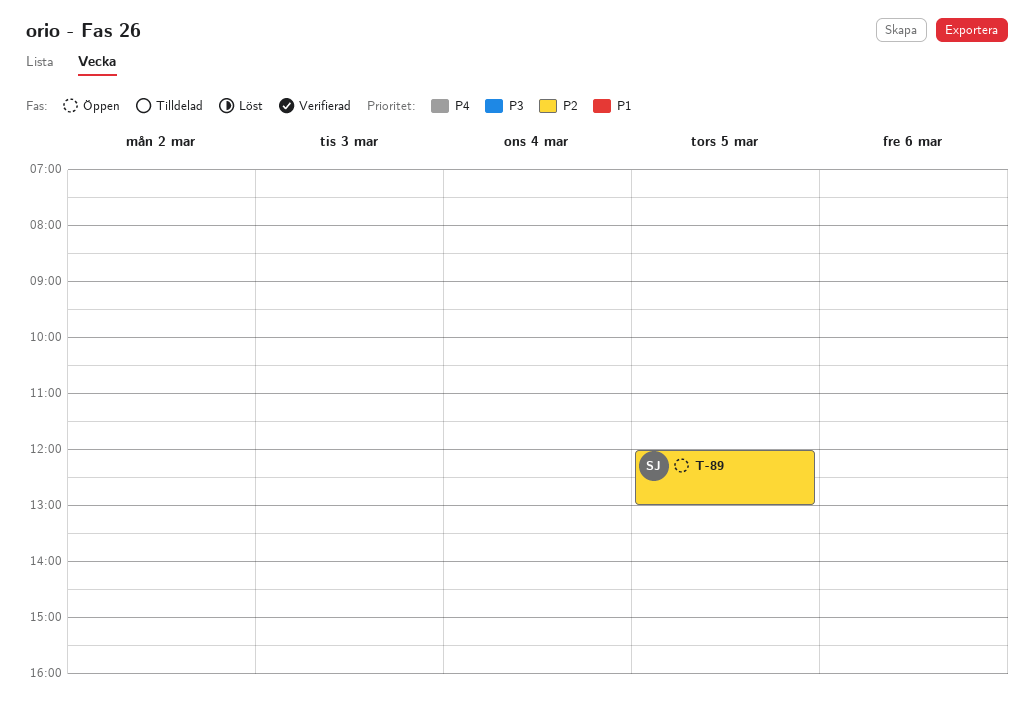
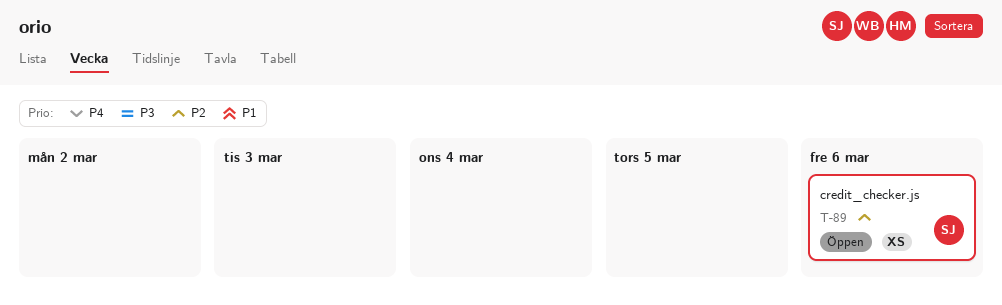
T-89, day: Mar 5 -> Mar 6

